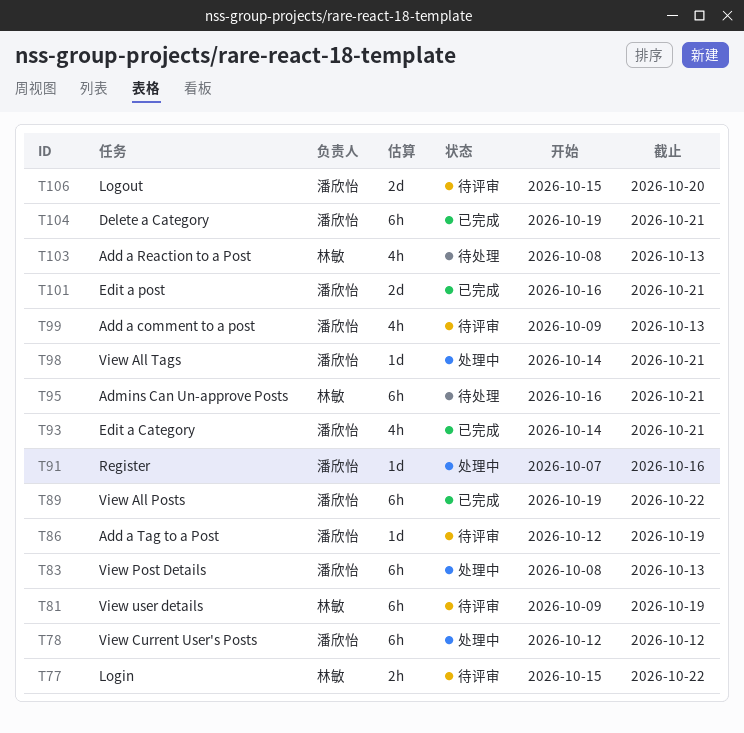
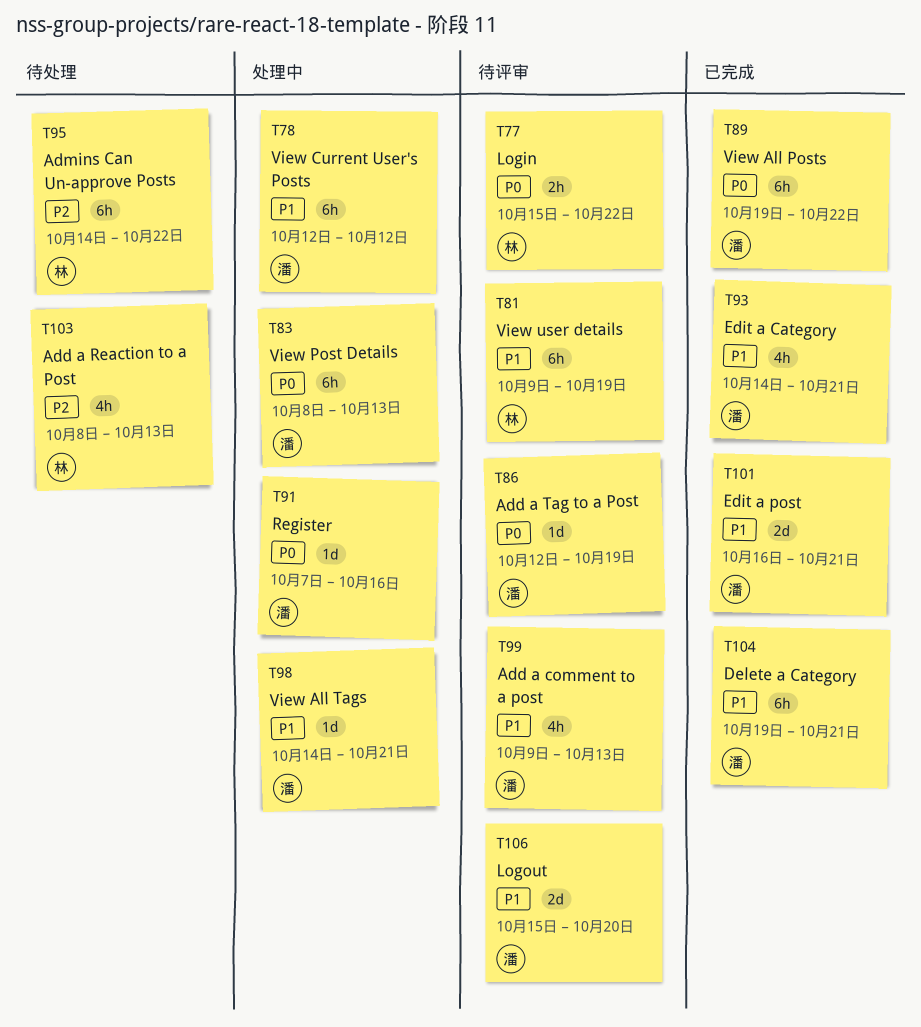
T95, start: Oct 16 -> Oct 14
T95, due: Oct 21 -> Oct 22

